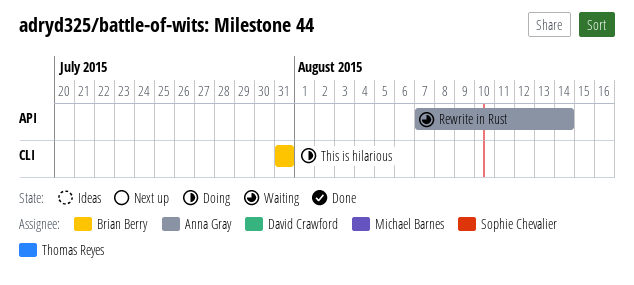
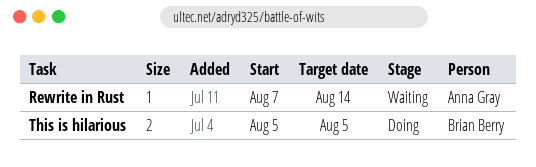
This is hilarious, start: Jul 31 -> Aug 5
This is hilarious, due: Jul 31 -> Aug 5

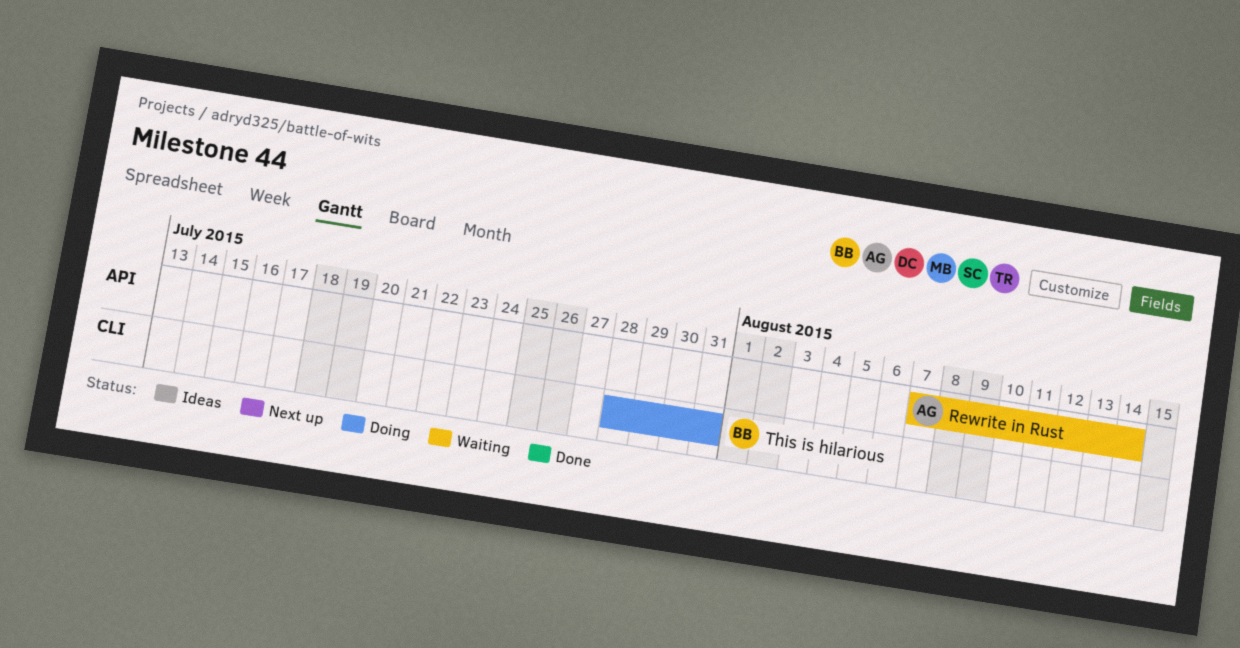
This is hilarious, start: Aug 5 -> Jul 28
This is hilarious, due: Aug 5 -> Jul 31

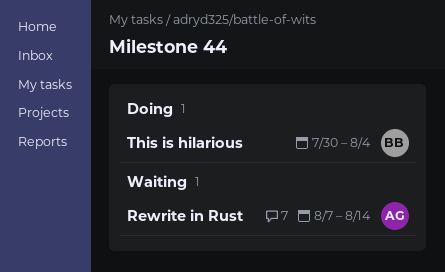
This is hilarious, start: Jul 28 -> Jul 30
This is hilarious, due: Jul 31 -> Aug 4

